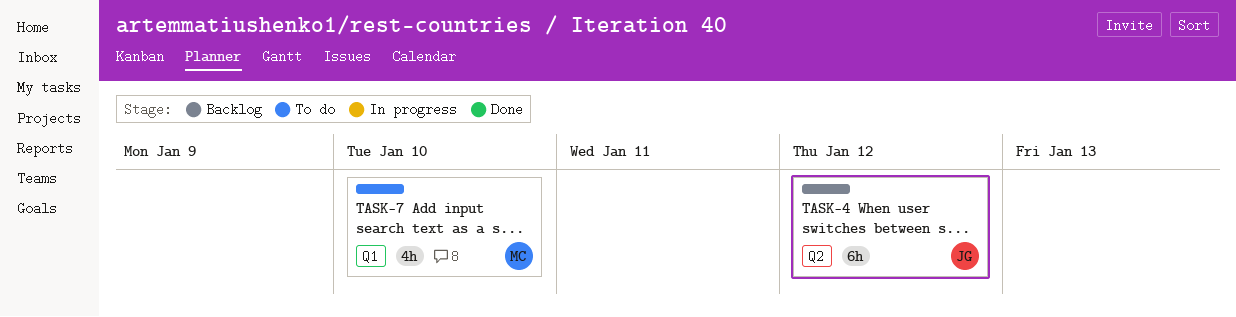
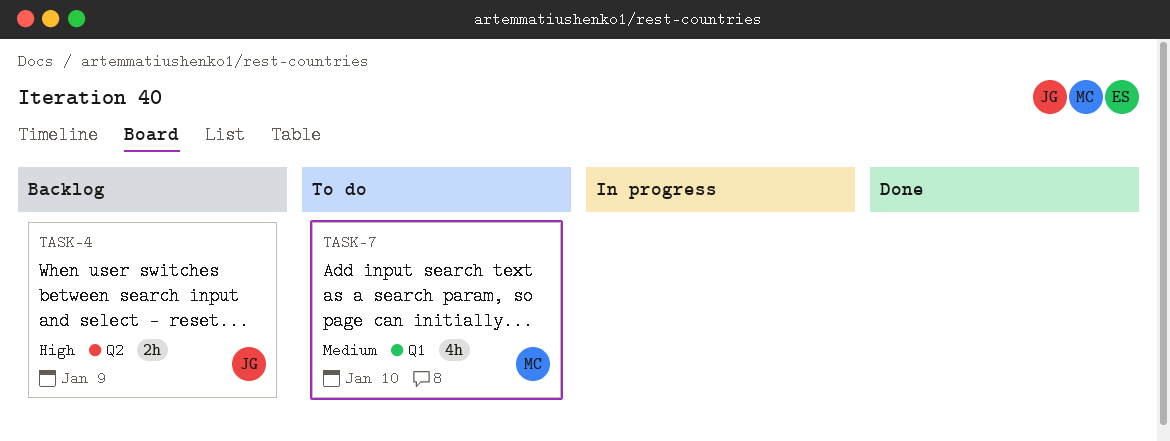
TASK-4, estimate: 6h -> 2h
TASK-4, due: Jan 12 -> Jan 9

